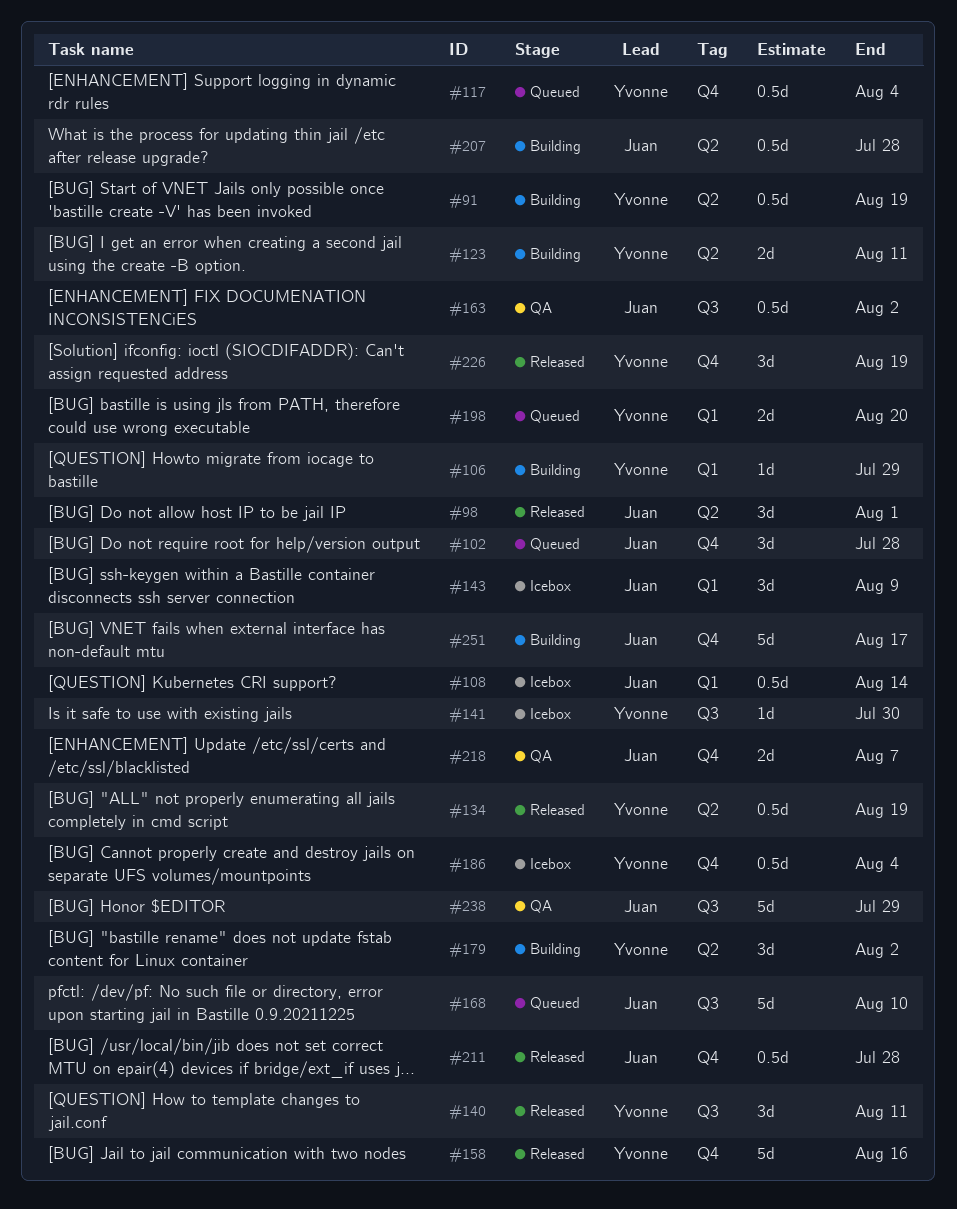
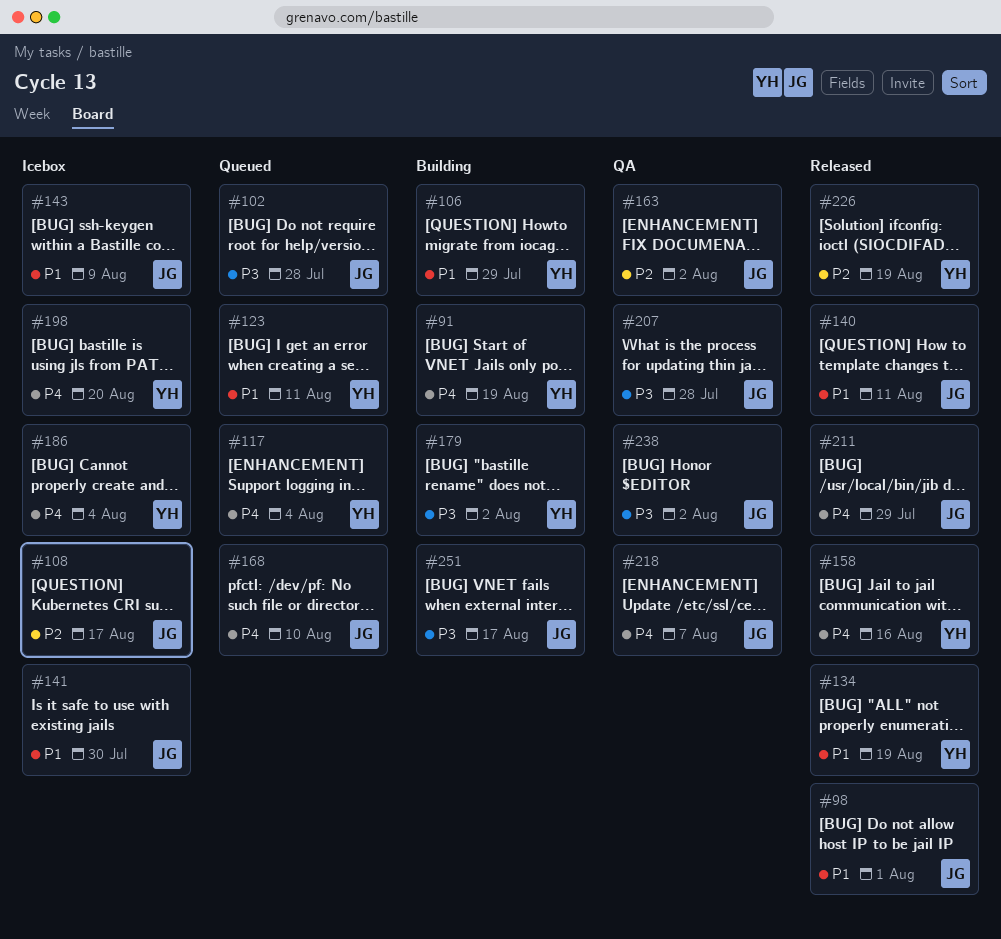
#108, due: Aug 14 -> Aug 17
#123, status: Building -> Queued
#140, owner: Yvonne -> Juan
#141, owner: Yvonne -> Juan
#198, status: Queued -> Icebox
#207, status: Building -> QA
#211, due: Jul 28 -> Jul 29
#238, due: Jul 29 -> Aug 2

